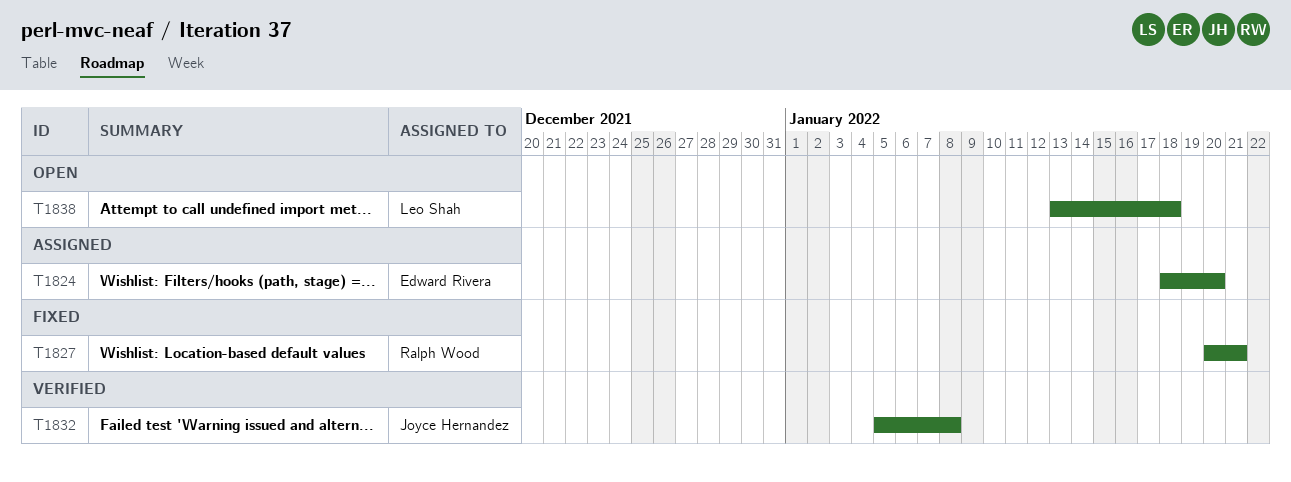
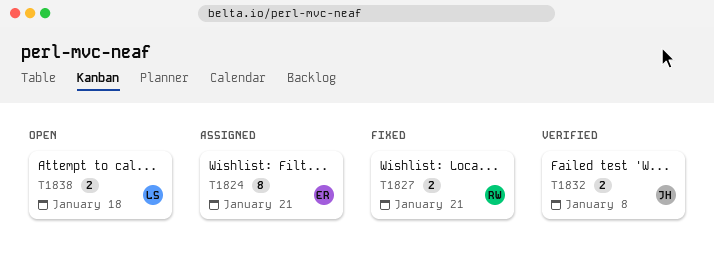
T1824, due: Jan 20 -> Jan 21

